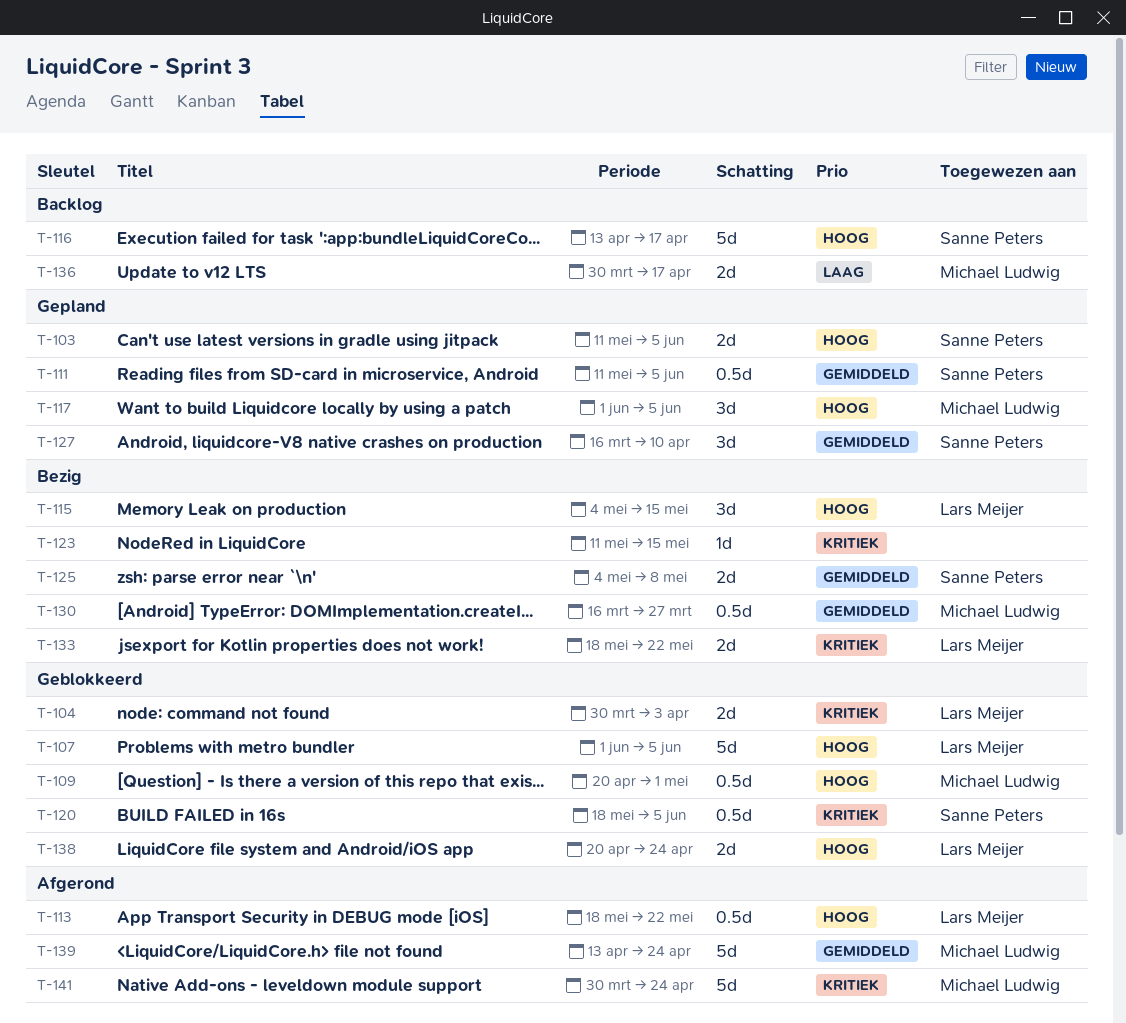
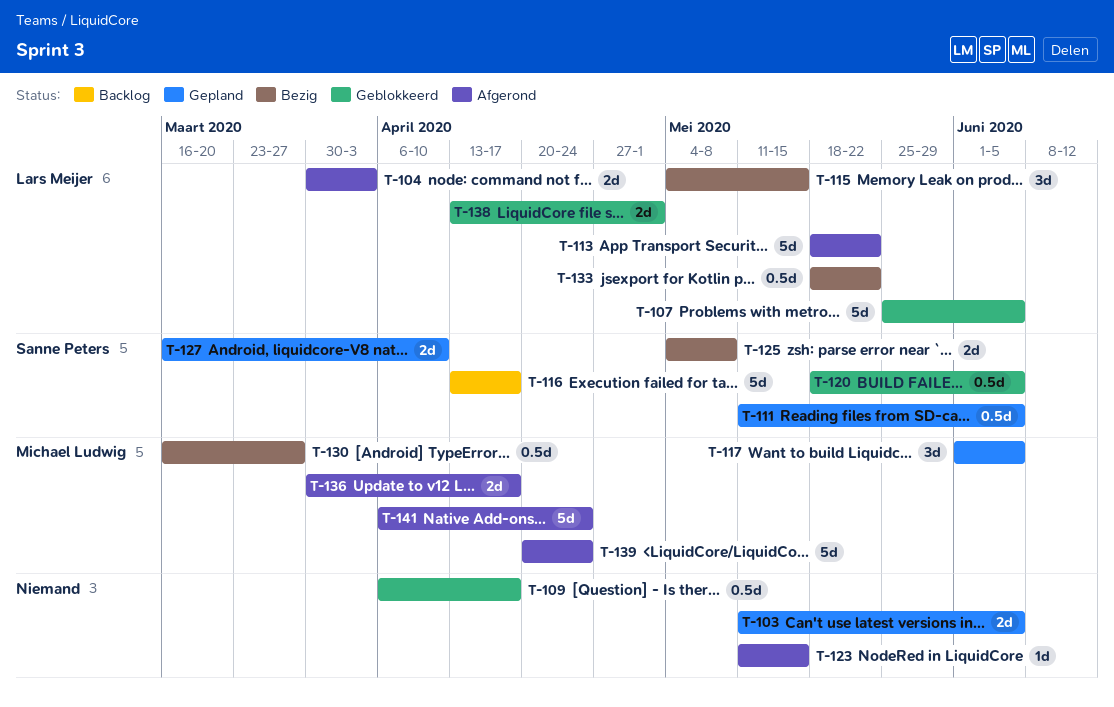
T-103, owner: Sanne Peters -> none
T-104, status: Geblokkeerd -> Afgerond
T-107, start: Jun 1 -> May 25
T-109, owner: Michael Ludwig -> none
T-109, start: Apr 20 -> Apr 6
T-109, due: May 1 -> Apr 17
T-113, estimate: 0.5d -> 5d
T-123, status: Bezig -> Afgerond
T-127, estimate: 3d -> 2d
T-133, estimate: 2d -> 0.5d
T-136, status: Backlog -> Afgerond
T-138, start: Apr 20 -> Apr 13
T-138, due: Apr 24 -> May 1
T-139, start: Apr 13 -> Apr 20
T-141, start: Mar 30 -> Apr 6

